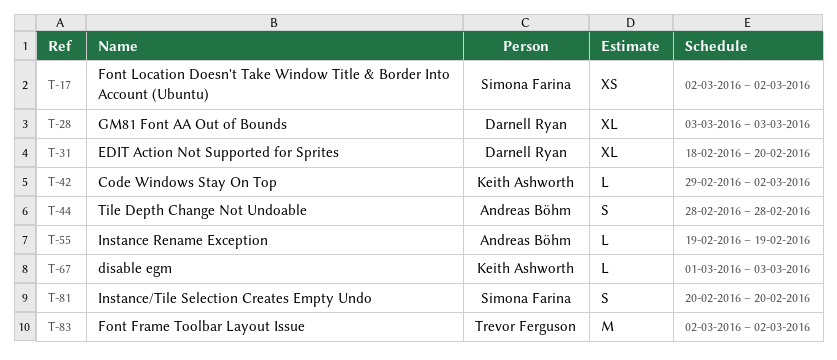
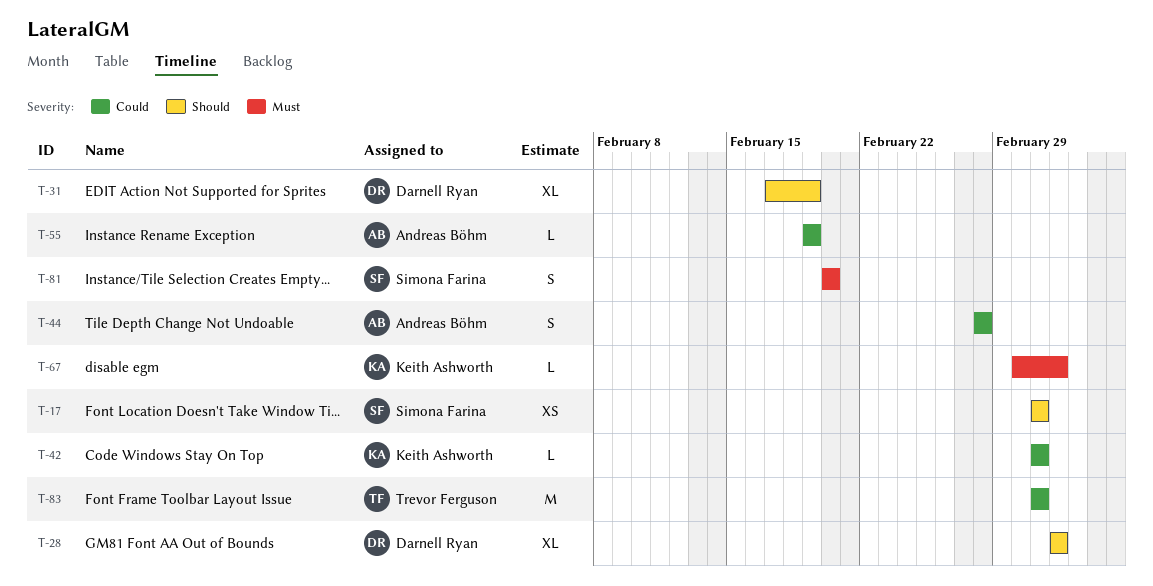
T-31, start: Feb 18 -> Feb 17
T-31, due: Feb 20 -> Feb 19
T-42, start: Feb 29 -> Mar 2

